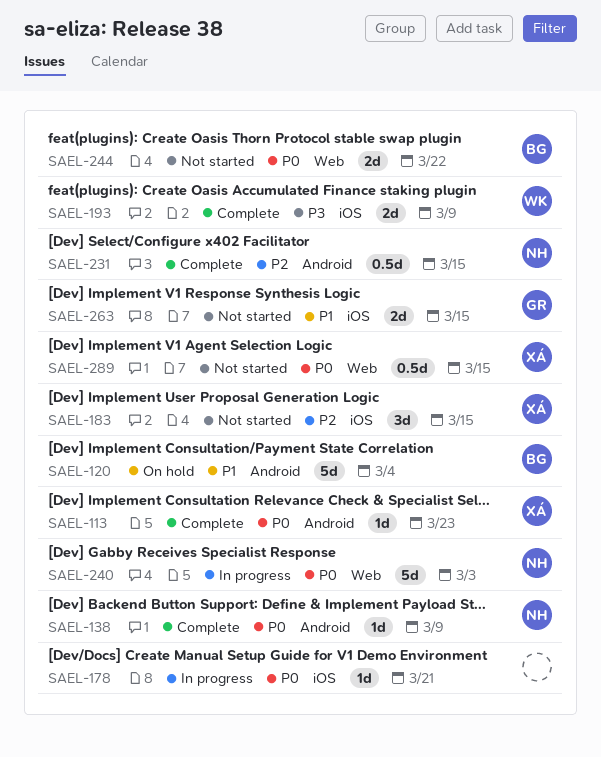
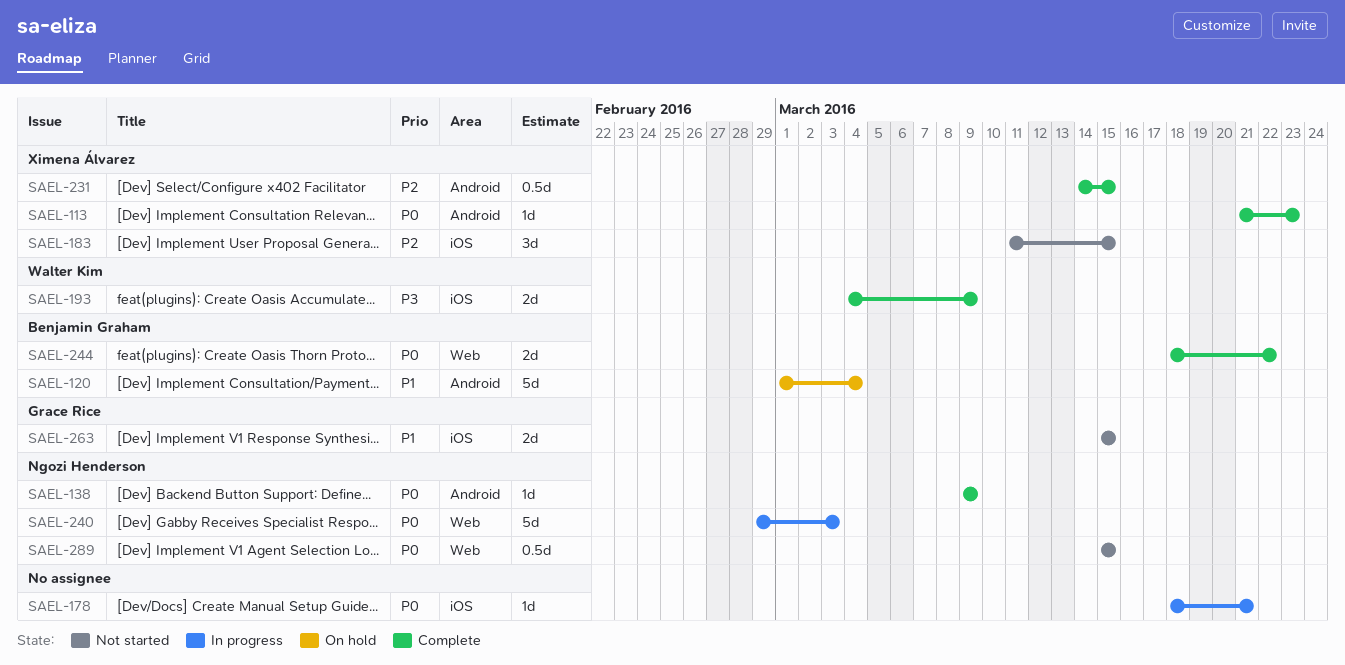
SAEL-231, owner: Ngozi Henderson -> Ximena Álvarez
SAEL-244, status: Not started -> Complete
SAEL-289, owner: Ximena Álvarez -> Ngozi Henderson

